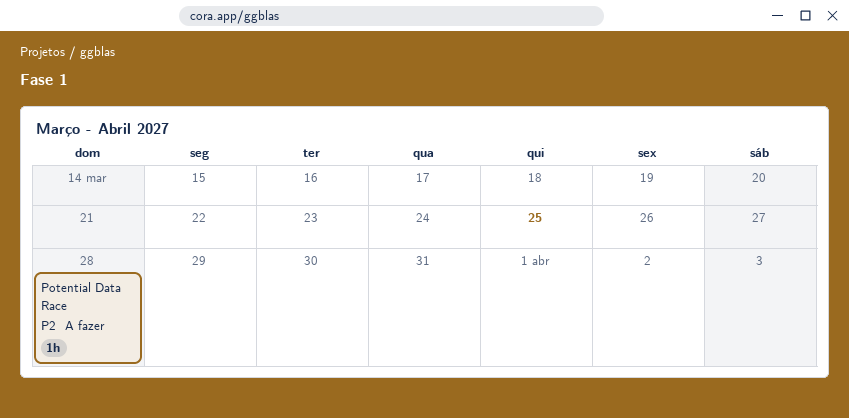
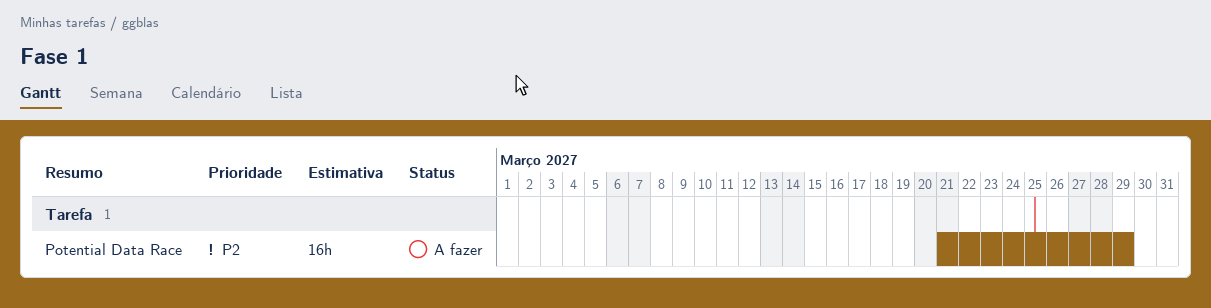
Potential Data Race, estimate: 1h -> 16h
Potential Data Race, due: Mar 28 -> Mar 29

